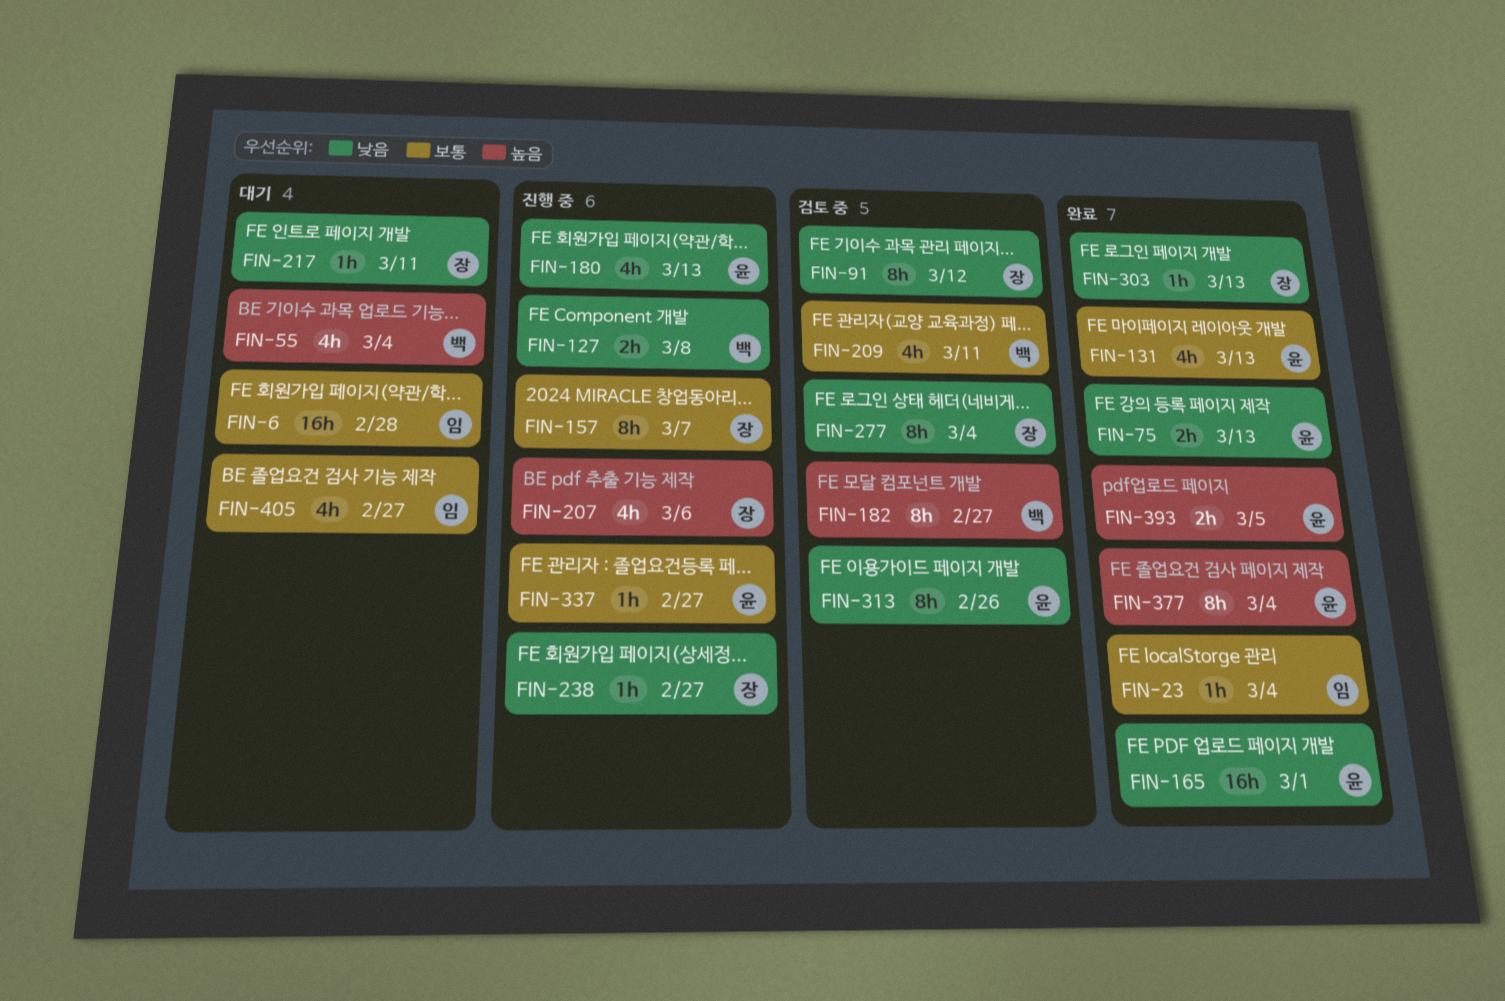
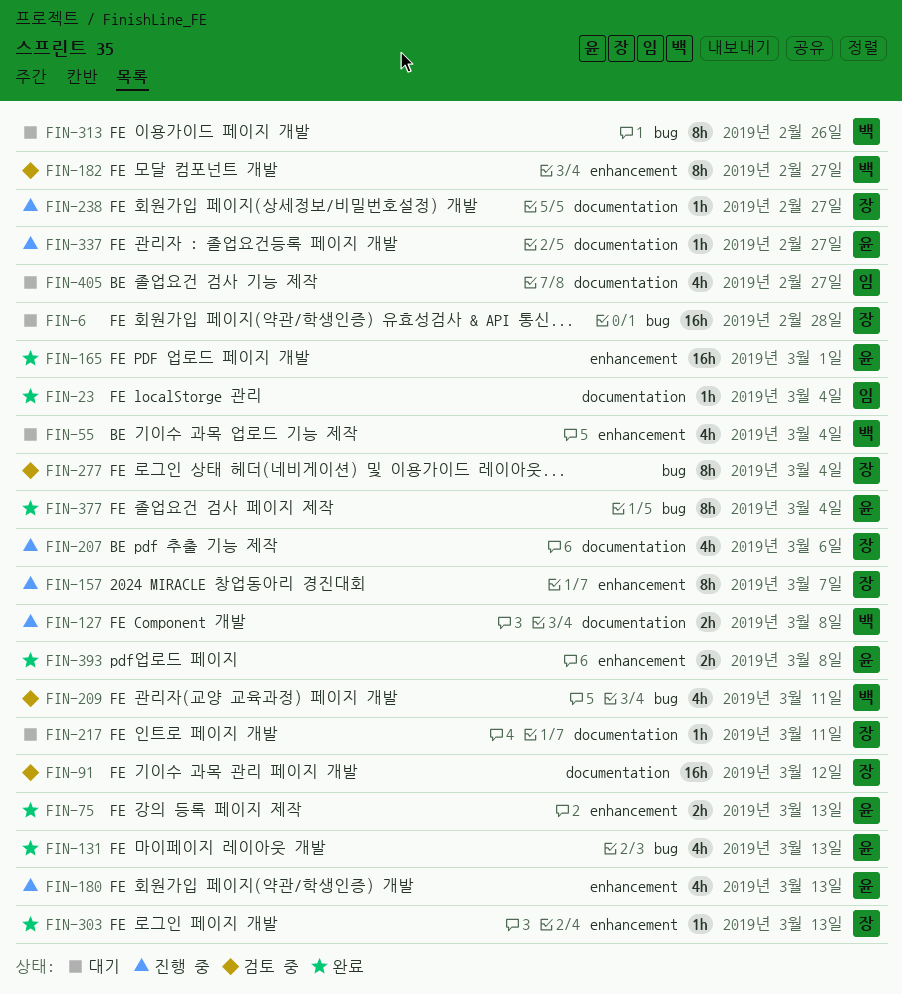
FIN-6, owner: 임 -> 장
FIN-91, estimate: 8h -> 16h
FIN-313, status: 검토 중 -> 대기
FIN-313, owner: 윤 -> 백
FIN-393, due: Mar 5 -> Mar 8

